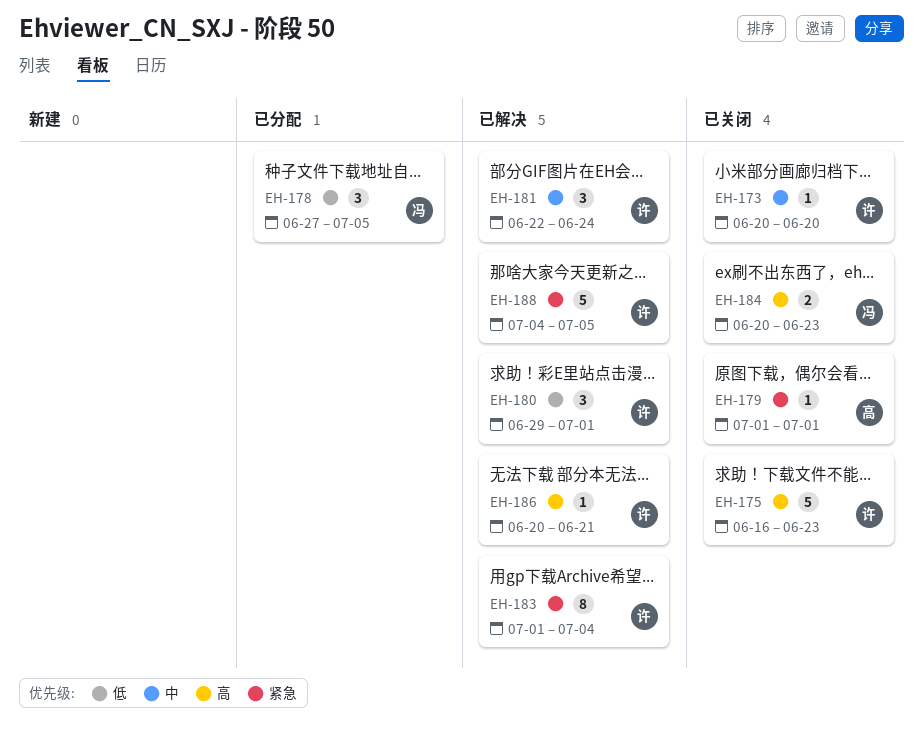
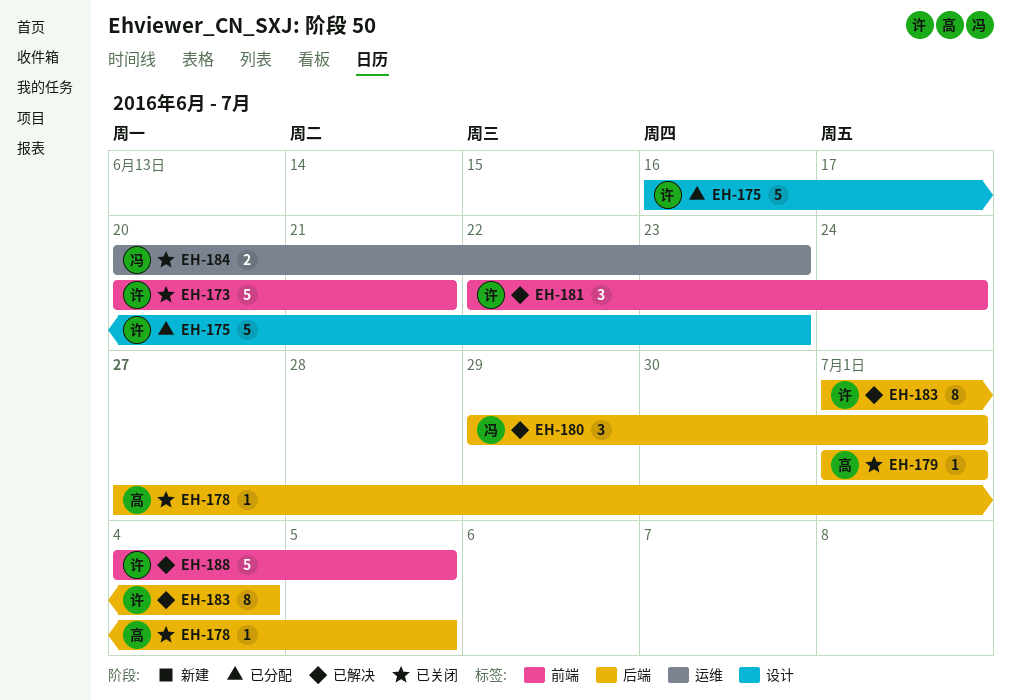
EH-173, estimate: 1 -> 5
EH-173, due: Jun 20 -> Jun 21
EH-175, status: 已关闭 -> 已分配
EH-178, status: 已分配 -> 已关闭
EH-178, owner: 冯 -> 高
EH-178, estimate: 3 -> 1
EH-180, owner: 许 -> 冯
EH-186: present -> none

